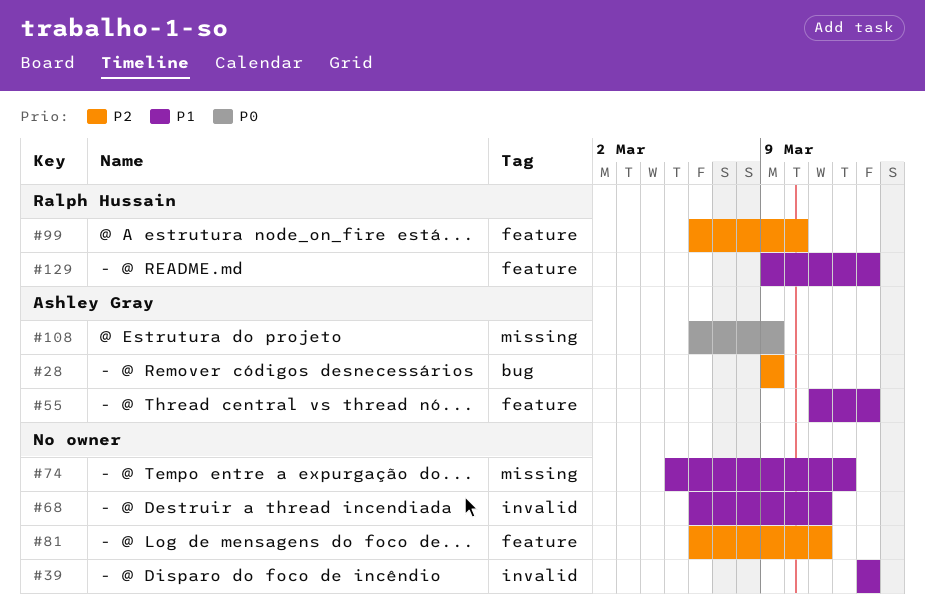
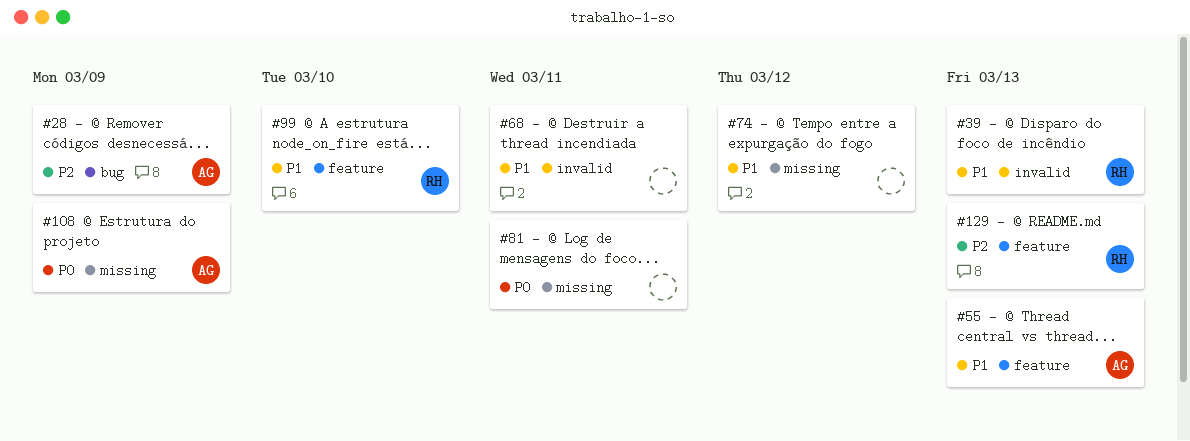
#39, owner: none -> Ralph Hussain
#81, priority: P2 -> P0
#81, label: feature -> missing
#99, priority: P2 -> P1
#129, priority: P1 -> P2

